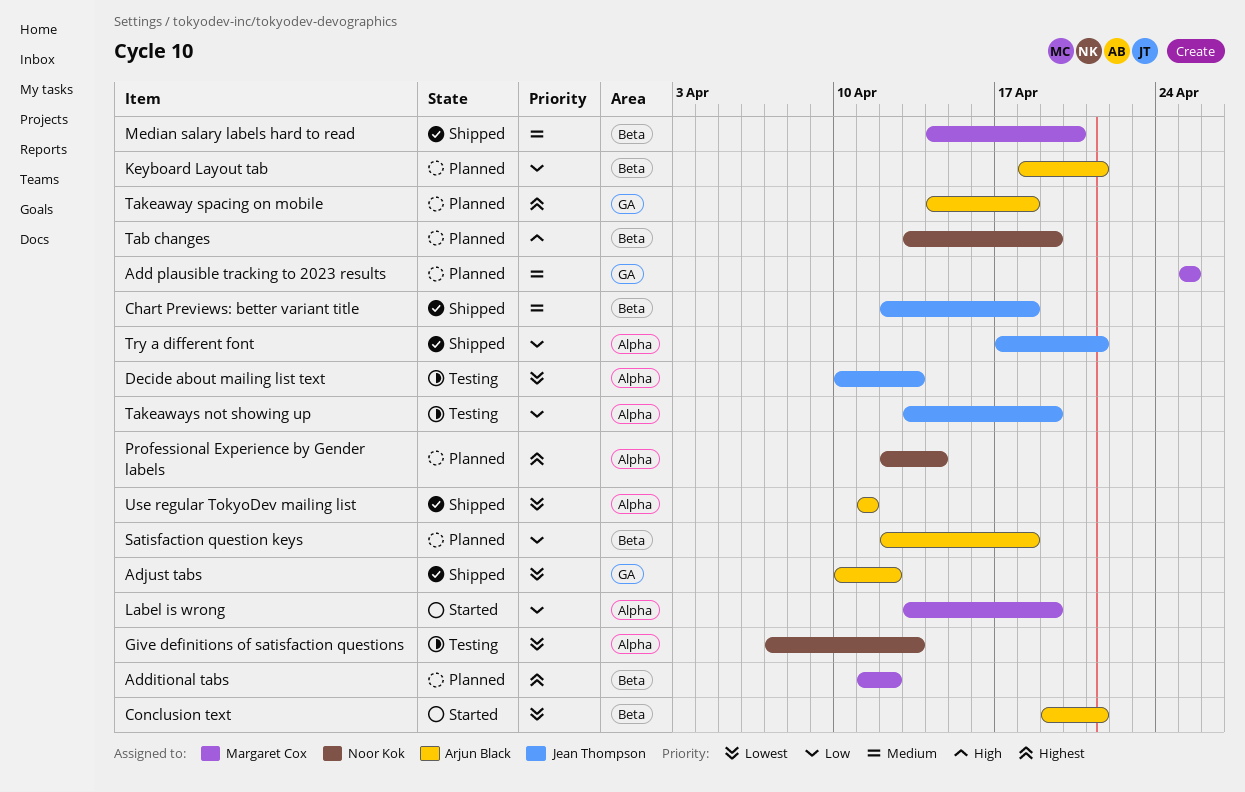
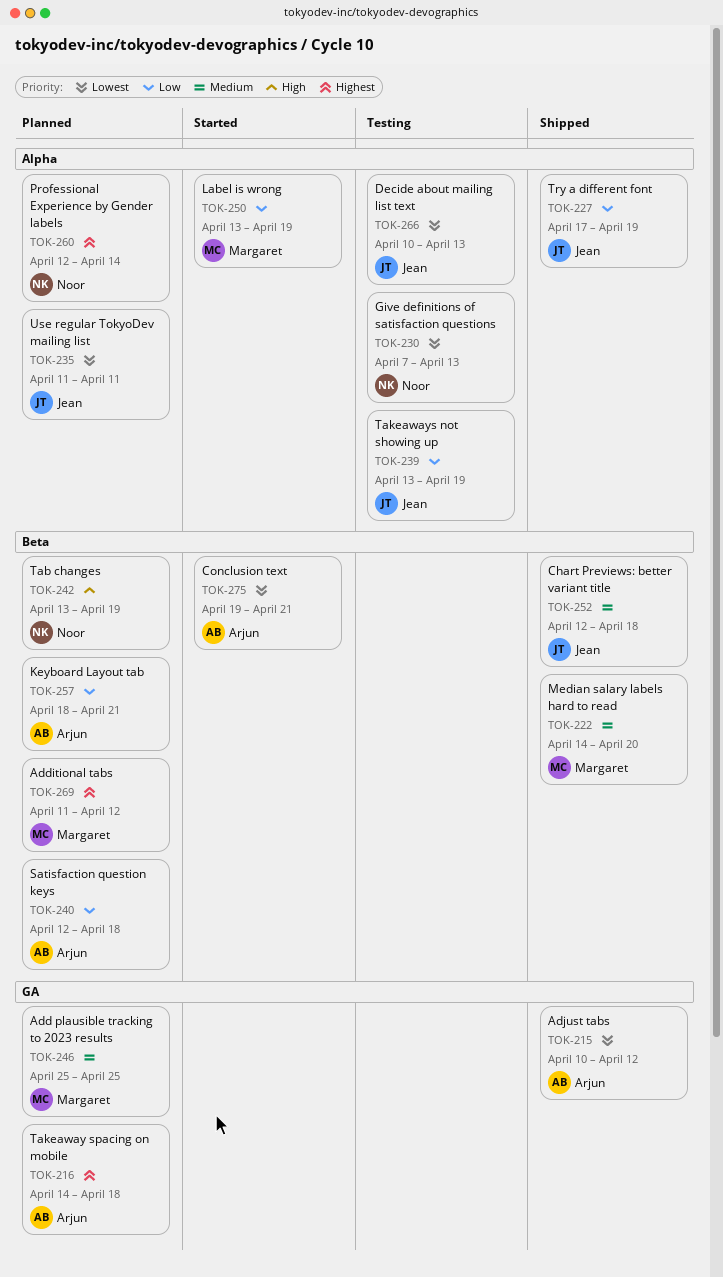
Try a different font, due: Apr 21 -> Apr 19
Use regular TokyoDev mailing list, status: Shipped -> Planned
Use regular TokyoDev mailing list, owner: Arjun Black -> Jean Thompson

